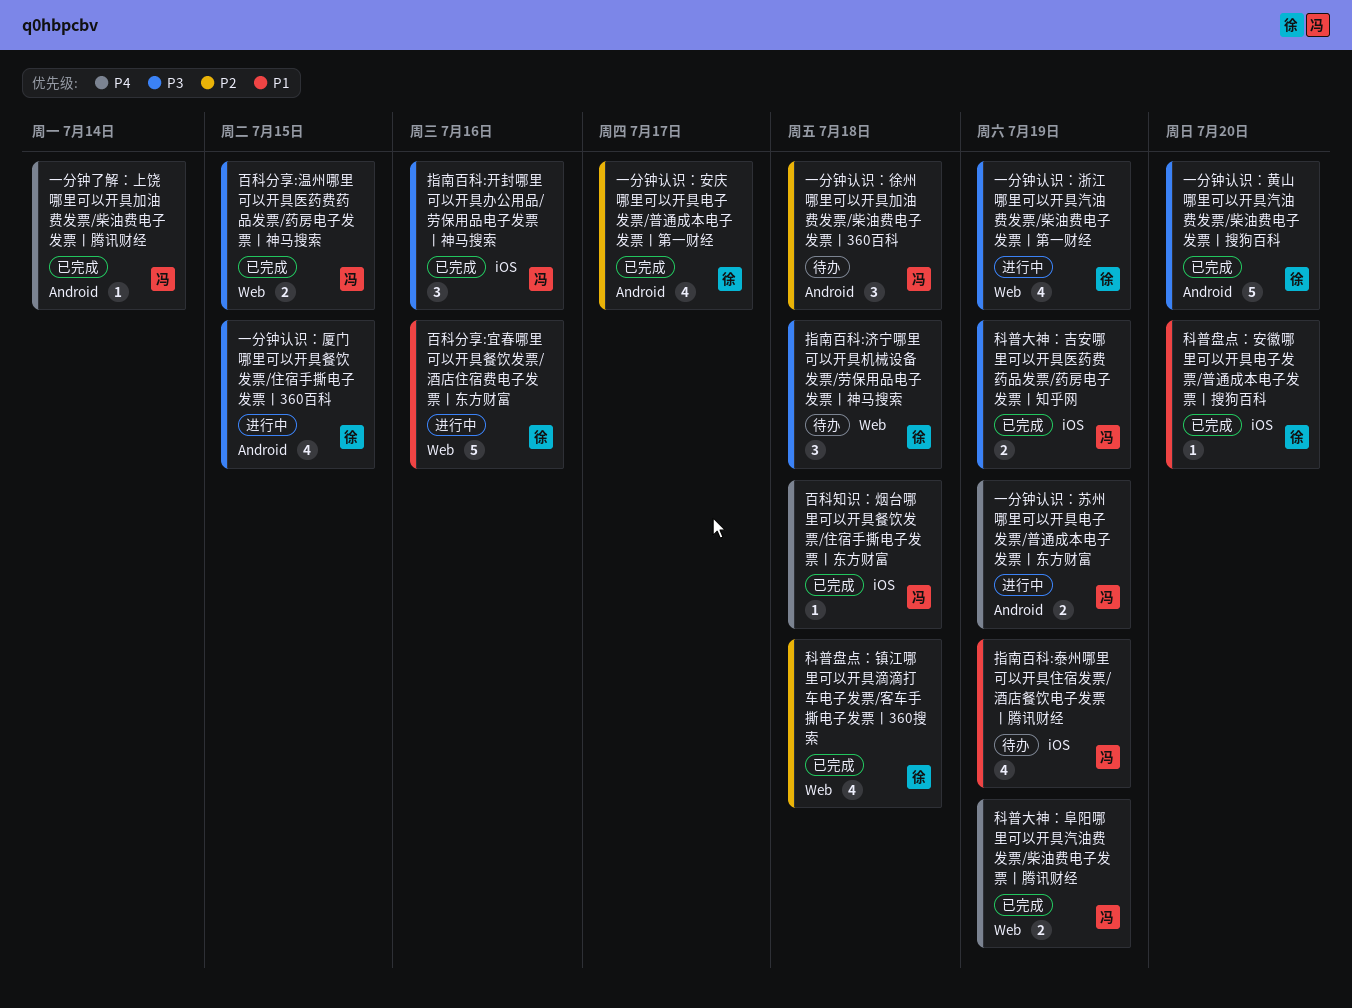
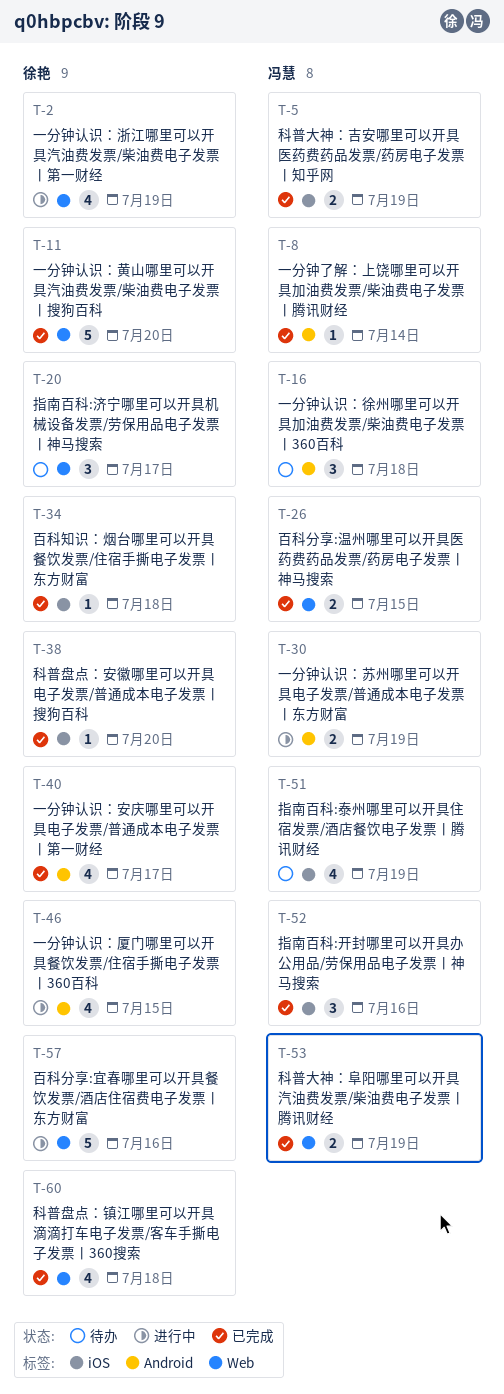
一分钟认识：黄山哪里可以开具汽油费发票/柴油费电子发票丨搜狗百科, label: Android -> Web
指南百科:济宁哪里可以开具机械设备发票/劳保用品电子发票丨神马搜索, due: Jul 18 -> Jul 17
百科知识：烟台哪里可以开具餐饮发票/住宿手撕电子发票丨东方财富, owner: 冯慧 -> 徐艳

